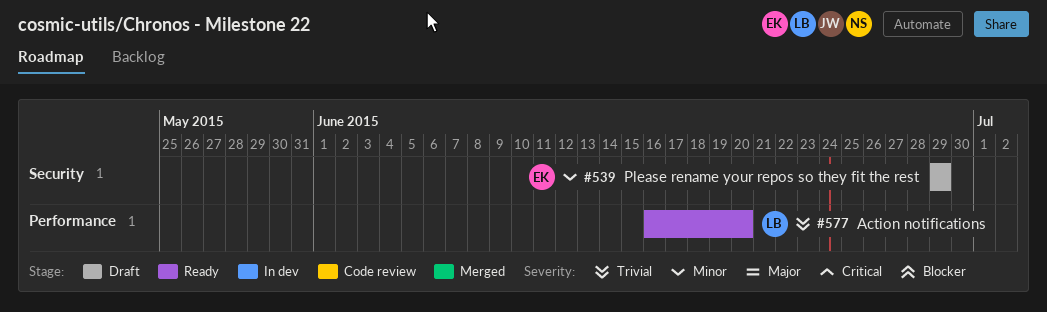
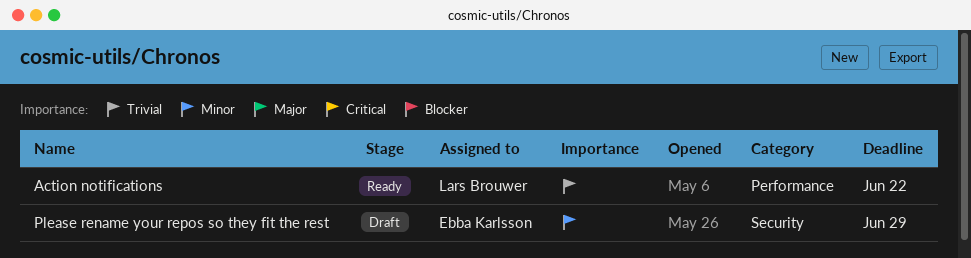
Action notifications, due: Jun 20 -> Jun 22

